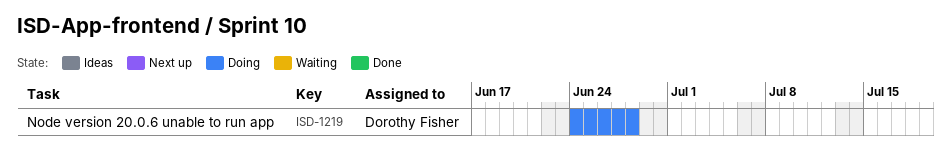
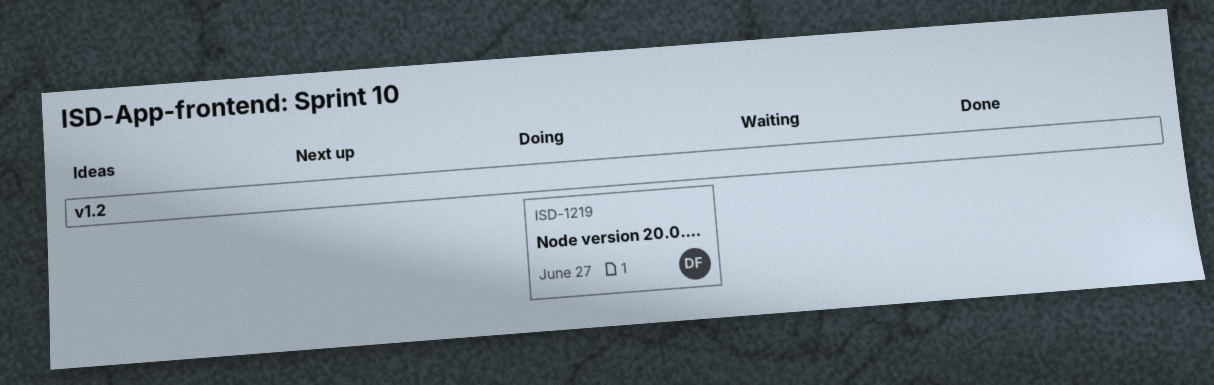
ISD-1219, due: Jun 28 -> Jun 27

